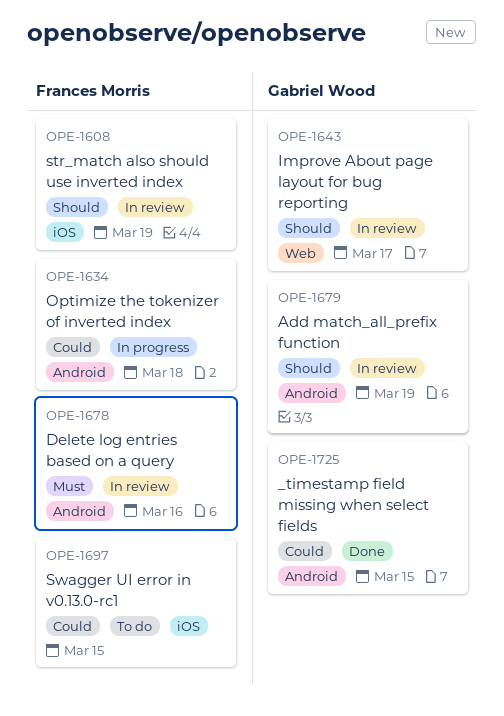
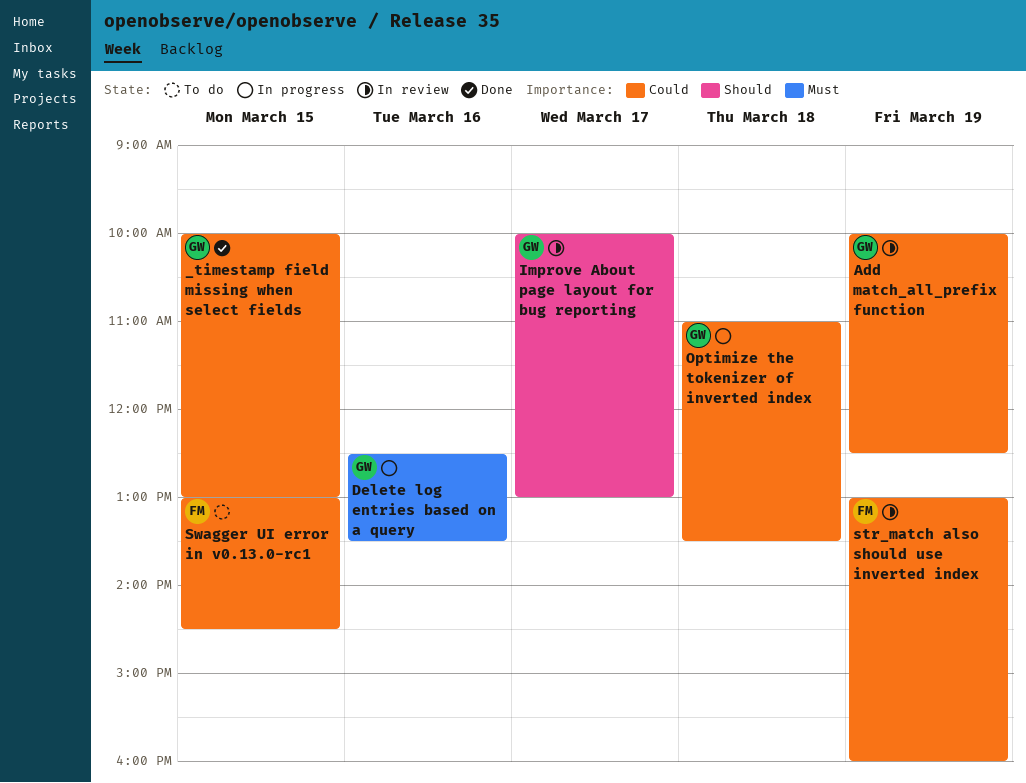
Add match_all_prefix function, priority: Should -> Could
Delete log entries based on a query, status: In review -> In progress
Delete log entries based on a query, owner: Frances Morris -> Gabriel Wood
Optimize the tokenizer of inverted index, owner: Frances Morris -> Gabriel Wood
str_match also should use inverted index, priority: Should -> Could

